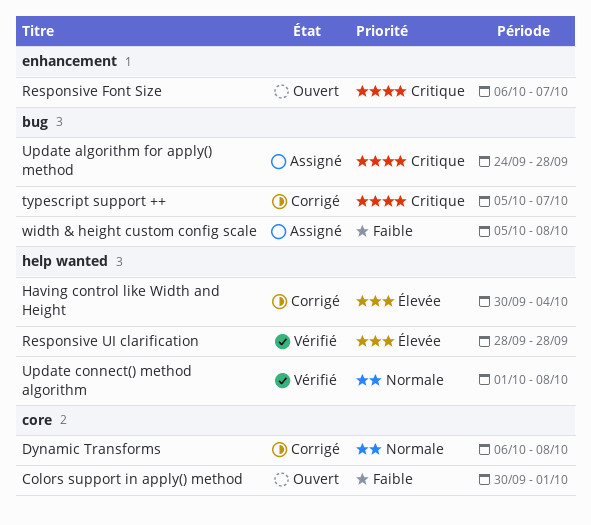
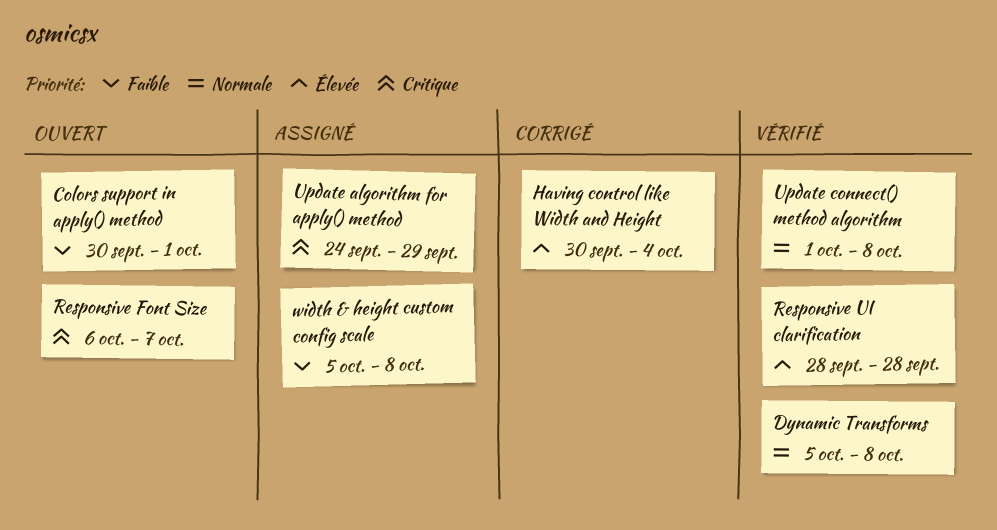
Dynamic Transforms, status: Corrigé -> Vérifié
Dynamic Transforms, start: Oct 6 -> Oct 5
typescript support ++: present -> none
Update algorithm for apply() method, due: Sep 28 -> Sep 29

